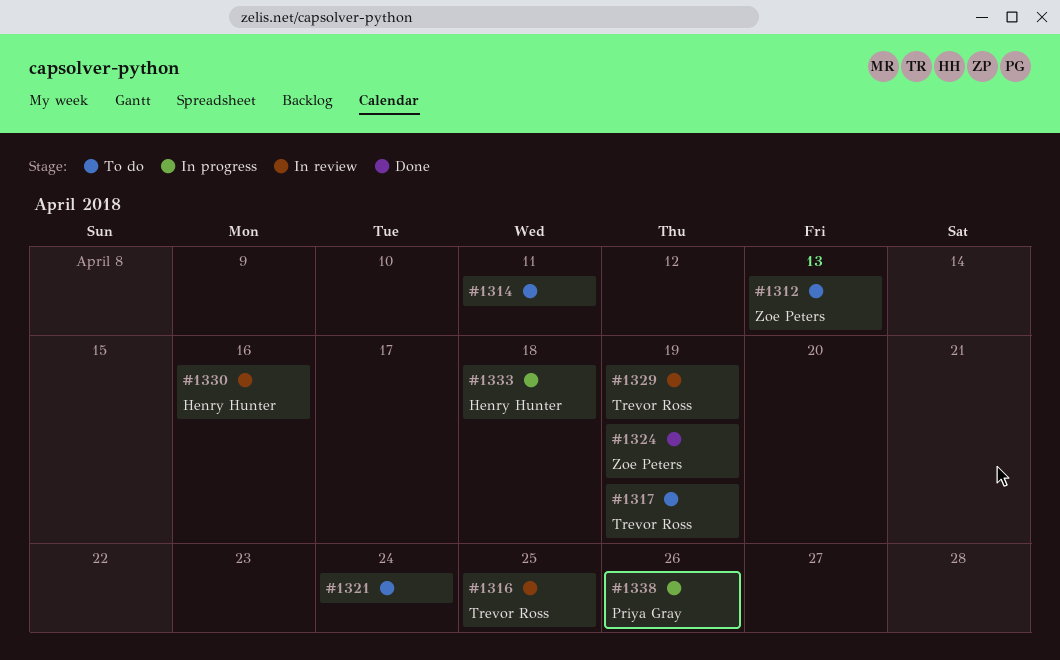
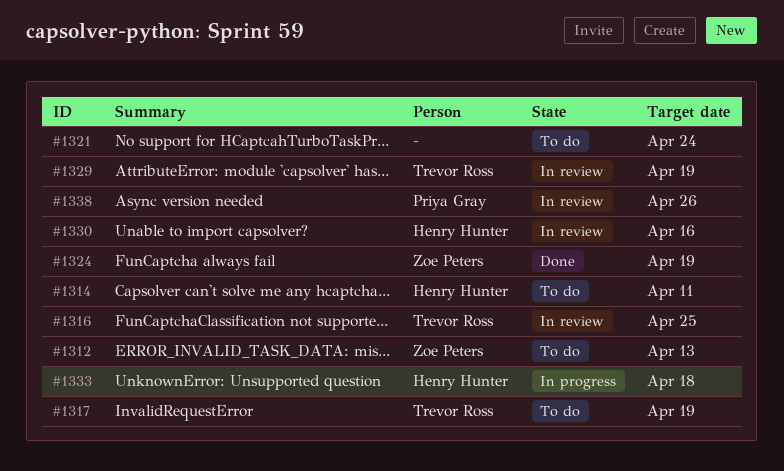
#1314, owner: none -> Henry Hunter
#1338, status: In progress -> In review

